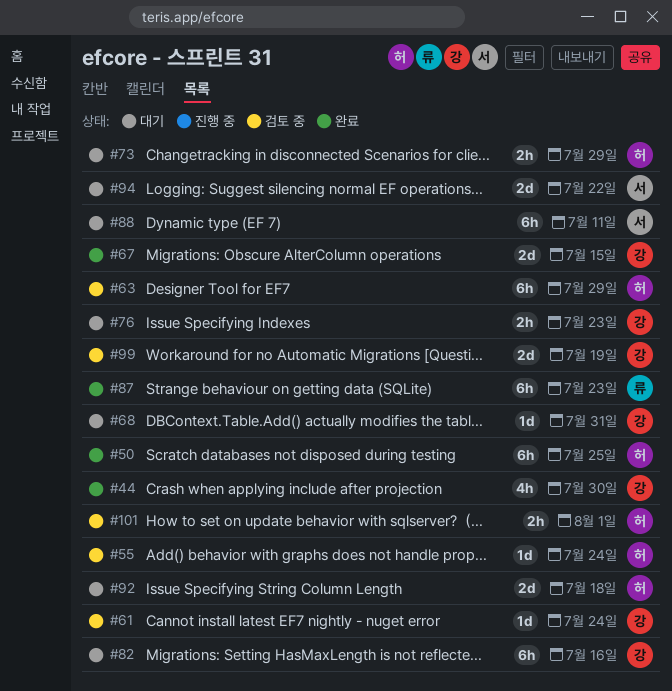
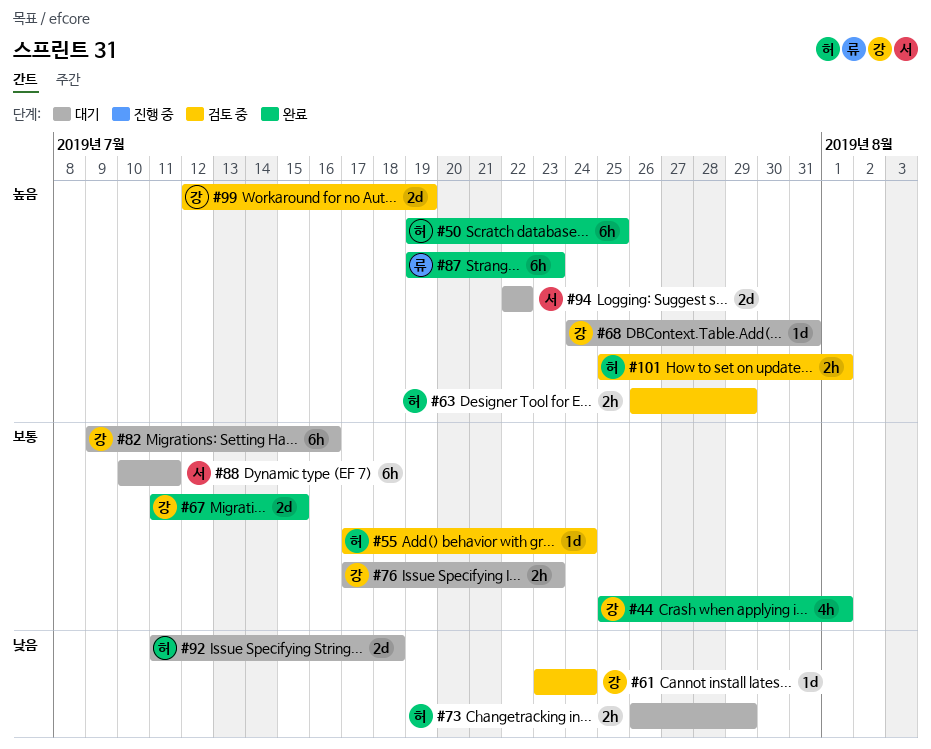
#44, due: Jul 30 -> Aug 1
#63, estimate: 6h -> 2h

